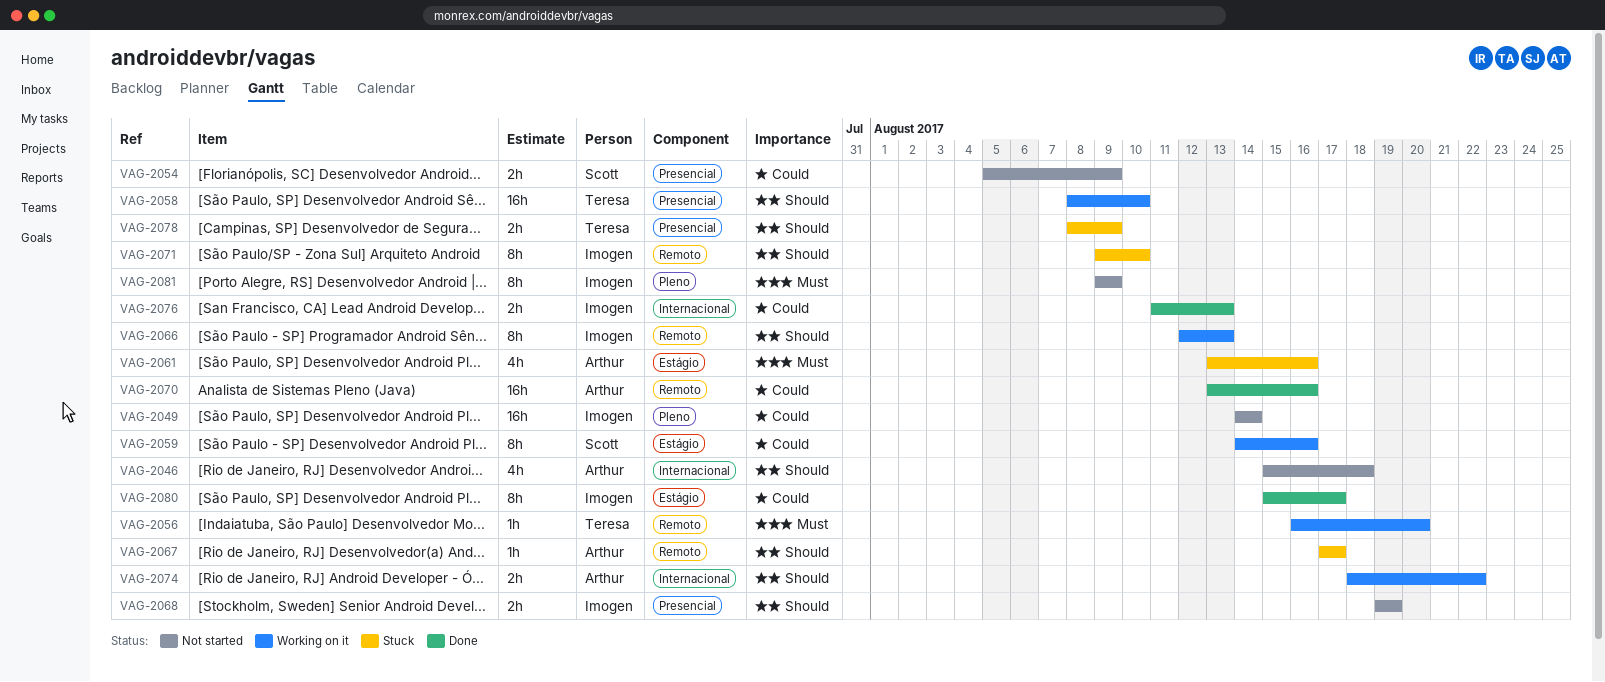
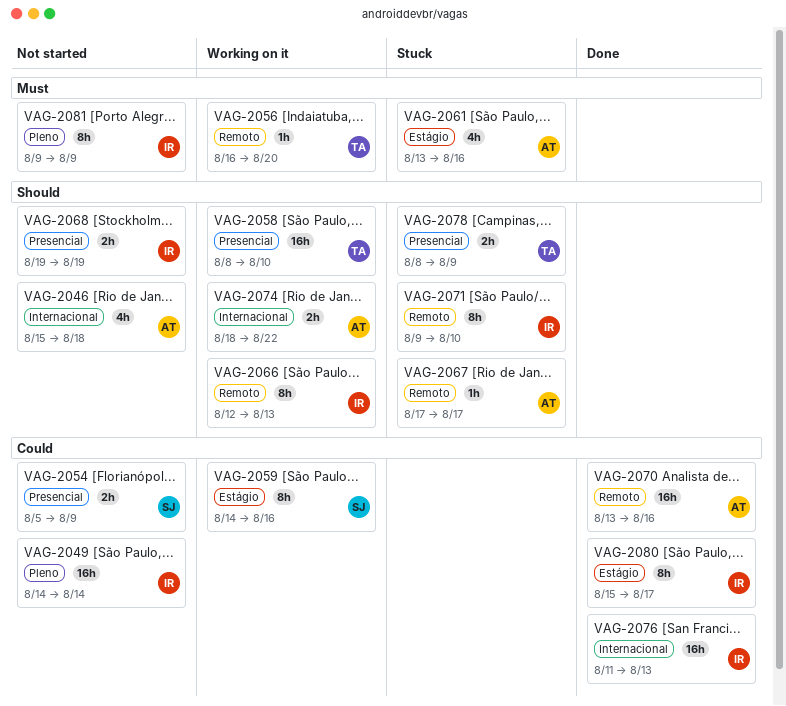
VAG-2076, estimate: 2h -> 16h

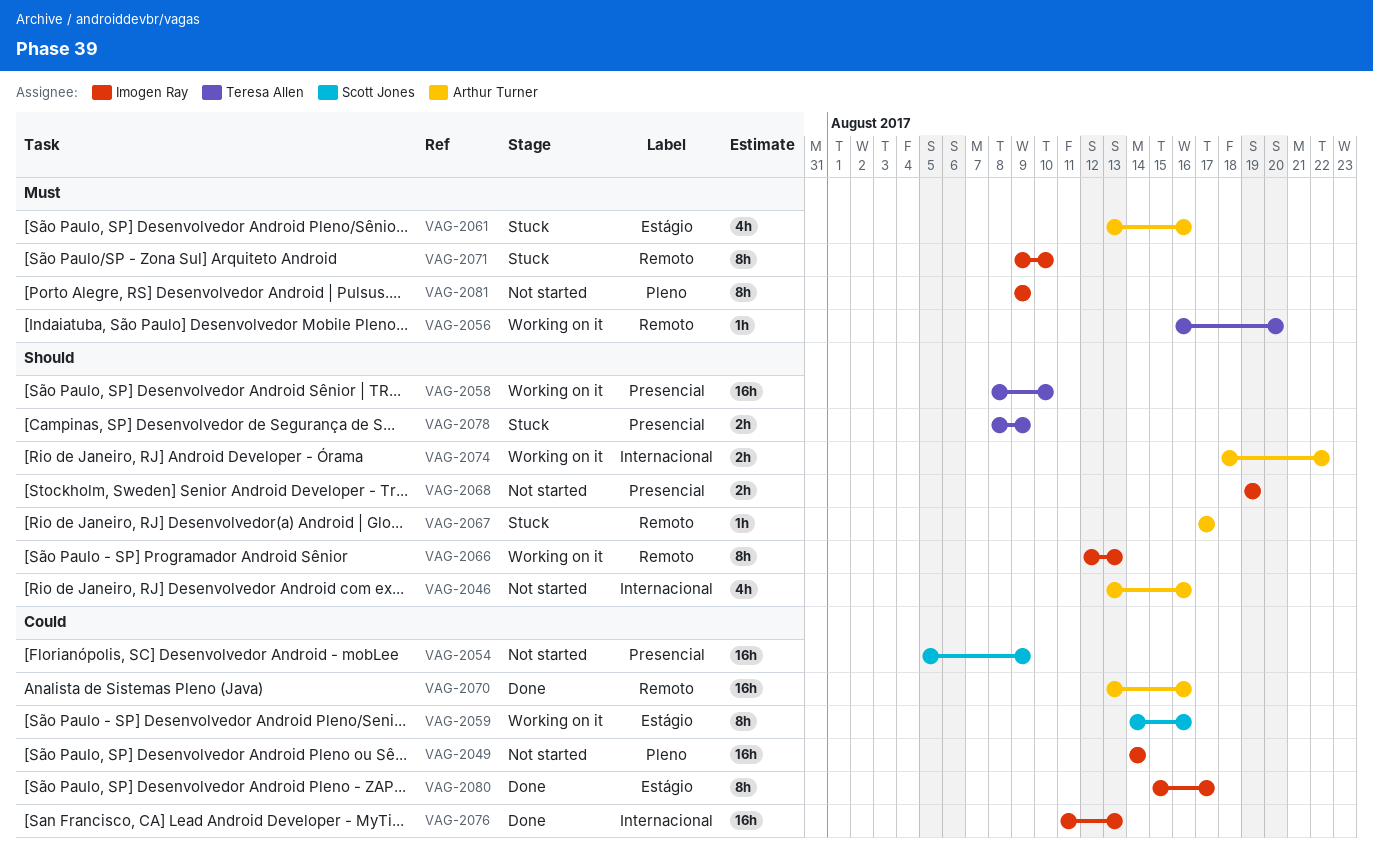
VAG-2046, start: Aug 15 -> Aug 13
VAG-2046, due: Aug 18 -> Aug 16
VAG-2054, estimate: 2h -> 16h
VAG-2071, priority: Should -> Must

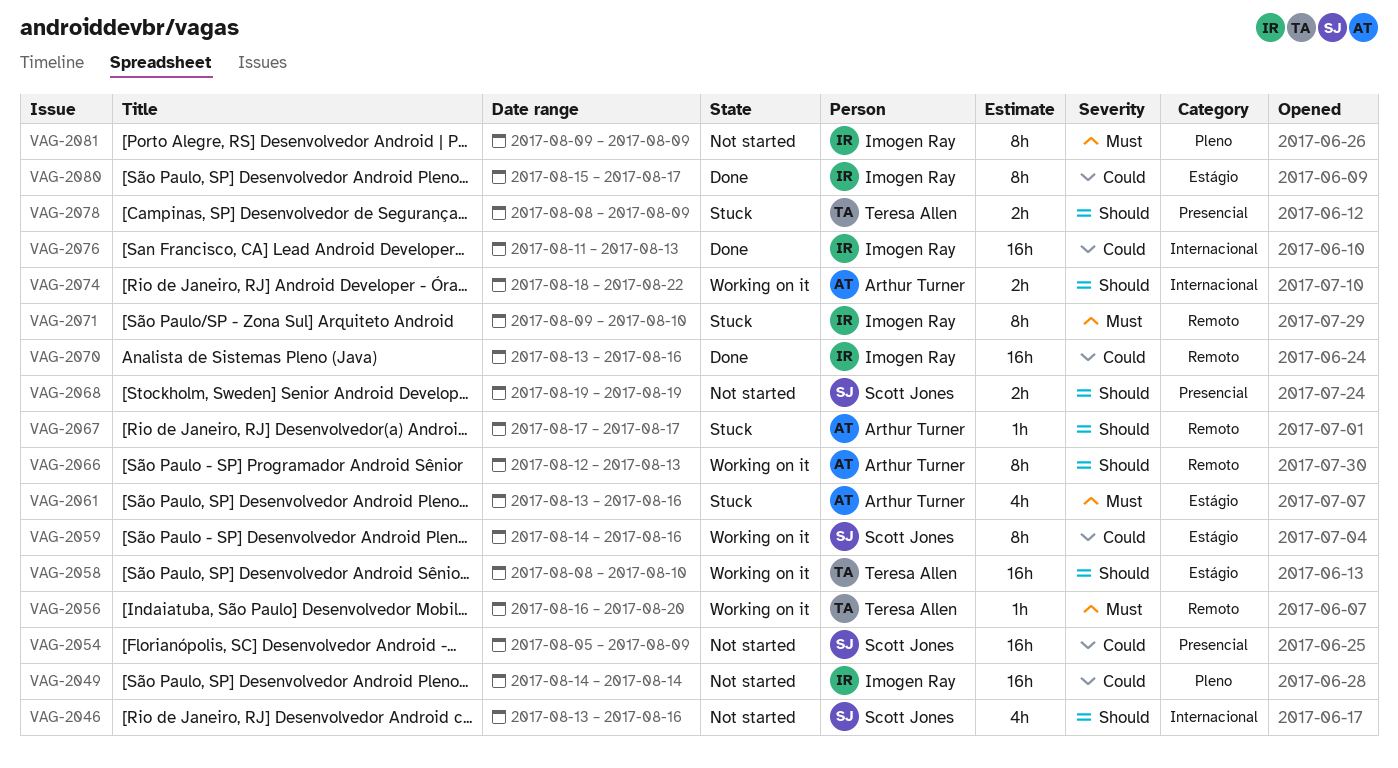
VAG-2046, owner: Arthur Turner -> Scott Jones
VAG-2058, label: Presencial -> Estágio
VAG-2066, owner: Imogen Ray -> Arthur Turner
VAG-2068, owner: Imogen Ray -> Scott Jones
VAG-2070, owner: Arthur Turner -> Imogen Ray

